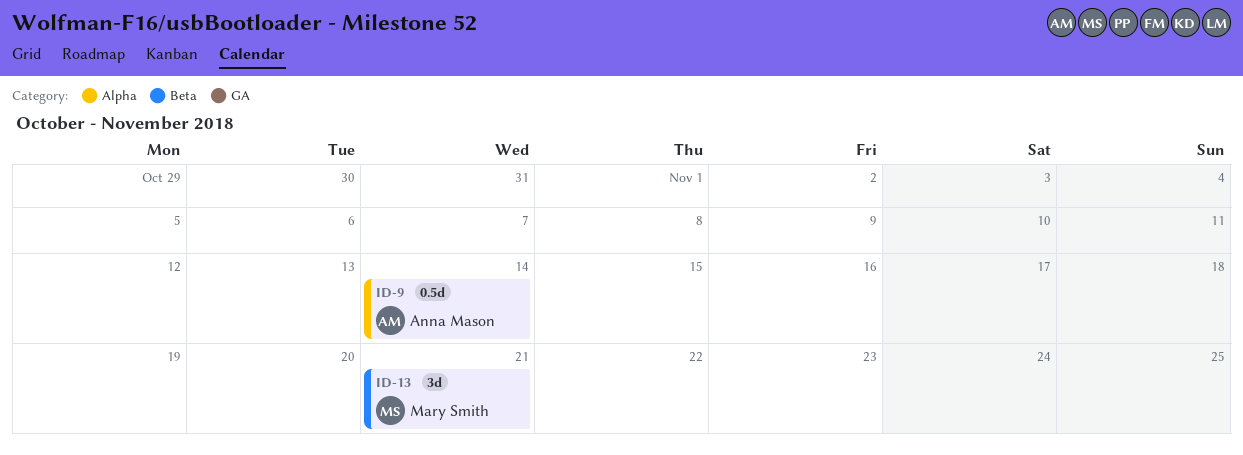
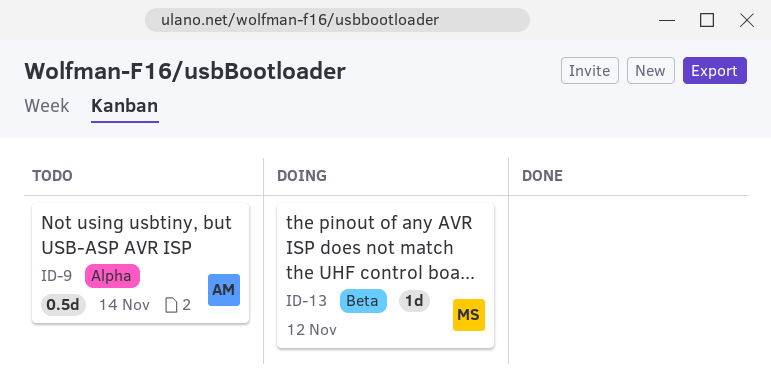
ID-13, estimate: 3d -> 1d
ID-13, due: Nov 21 -> Nov 12

